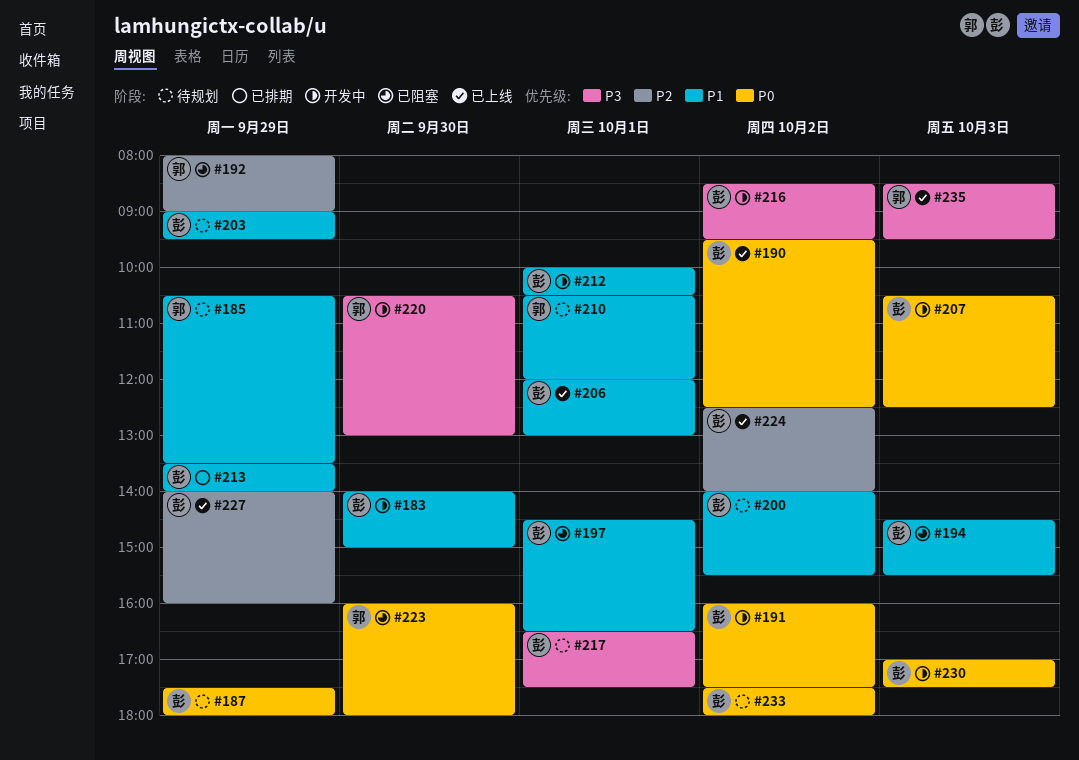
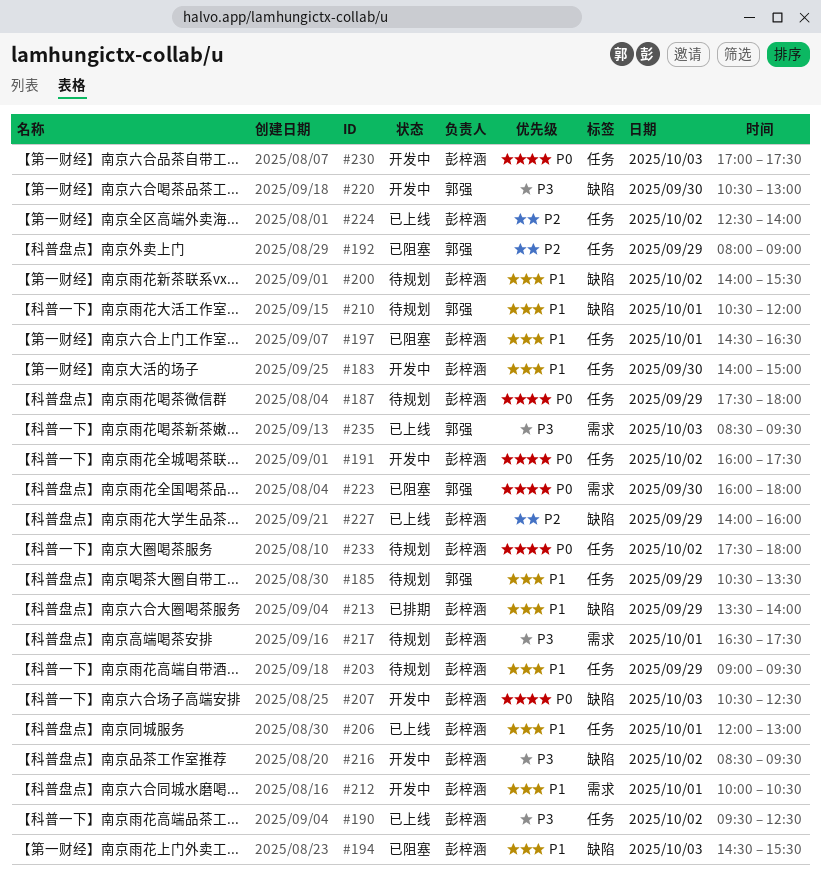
#190, priority: P0 -> P3

